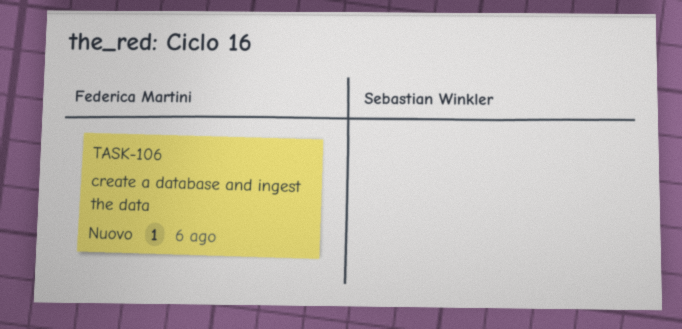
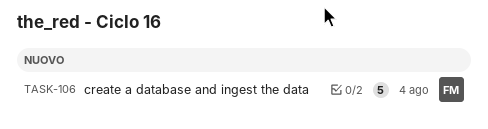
TASK-106, estimate: 1 -> 5
TASK-106, due: Aug 6 -> Aug 4

